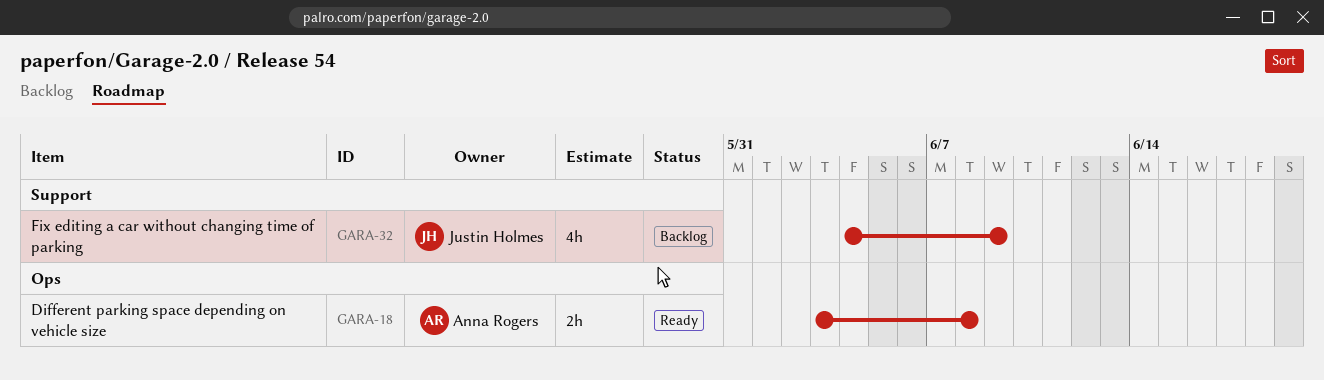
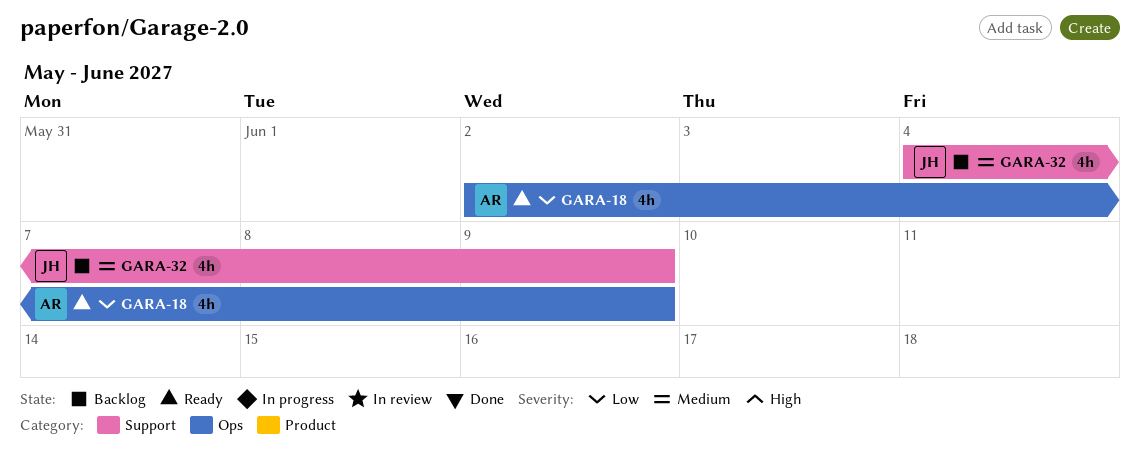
GARA-18, estimate: 2h -> 4h
GARA-18, start: Jun 3 -> Jun 2
GARA-18, due: Jun 8 -> Jun 9

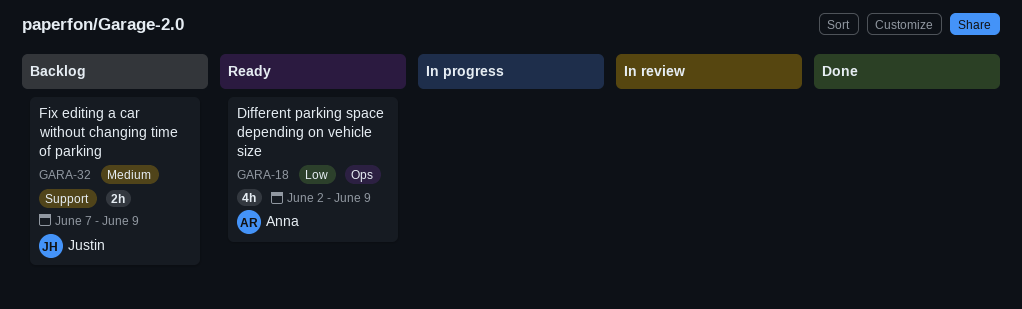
GARA-32, estimate: 4h -> 2h
GARA-32, start: Jun 4 -> Jun 7

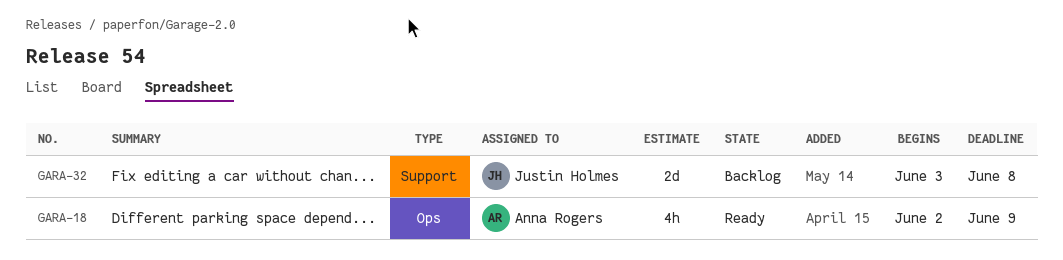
GARA-32, estimate: 2h -> 2d
GARA-32, start: Jun 7 -> Jun 3
GARA-32, due: Jun 9 -> Jun 8

